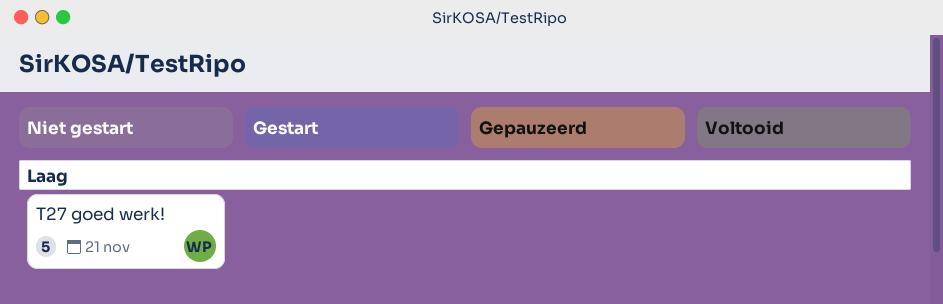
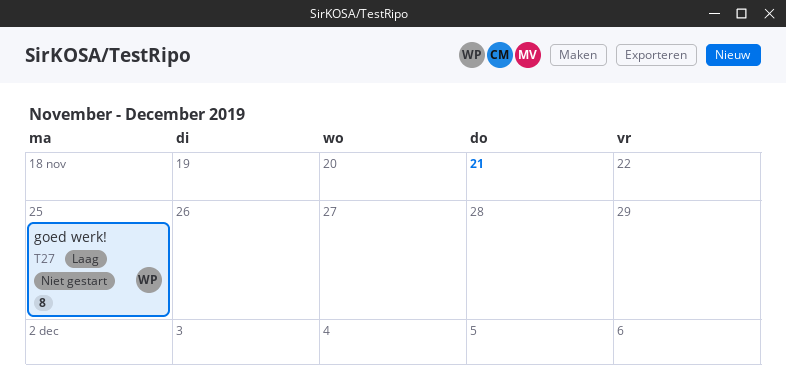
T27, estimate: 5 -> 8
T27, due: Nov 21 -> Nov 25

